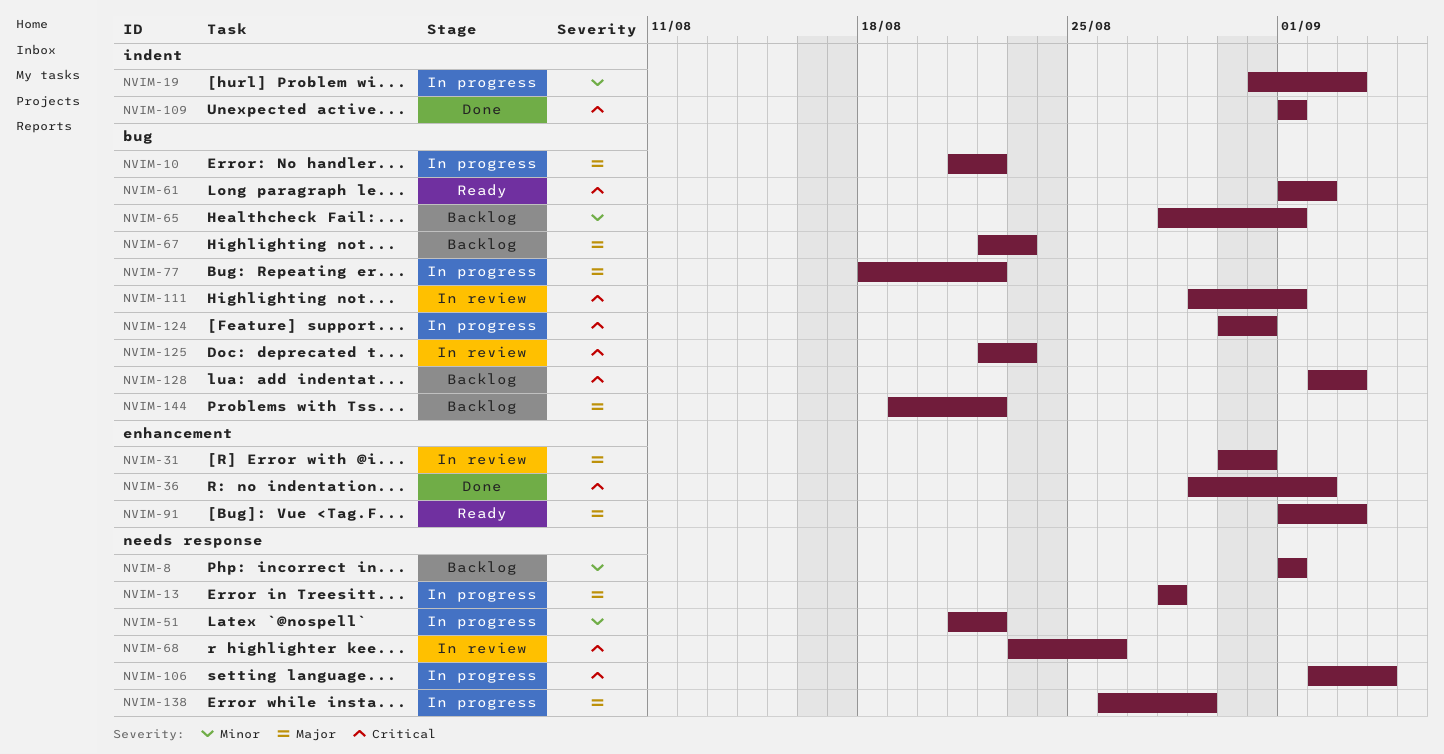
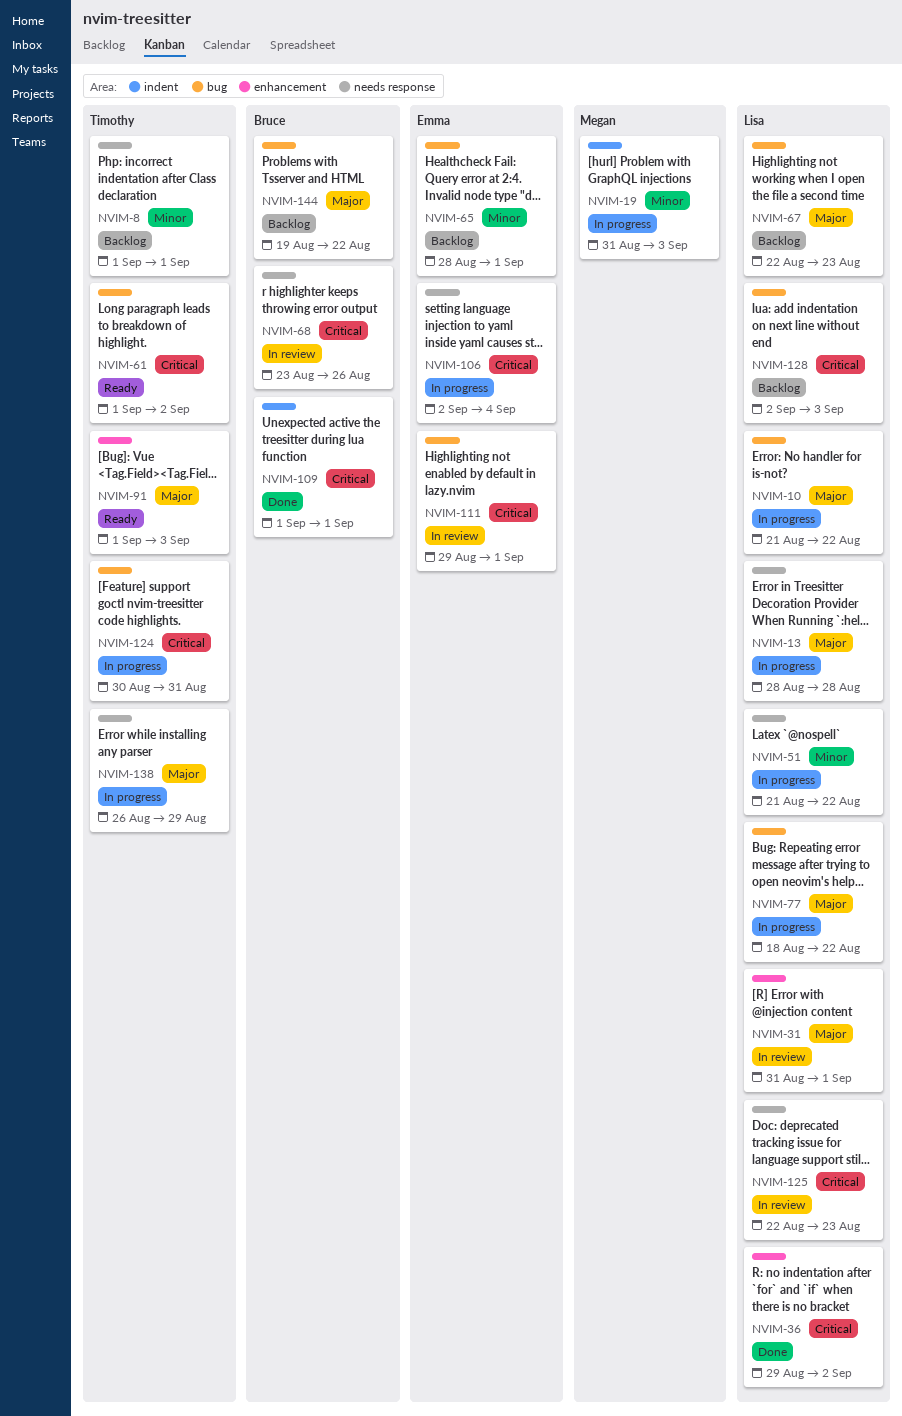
NVIM-31, start: Aug 30 -> Aug 31
NVIM-31, due: Aug 31 -> Sep 1
NVIM-125, label: bug -> needs response

